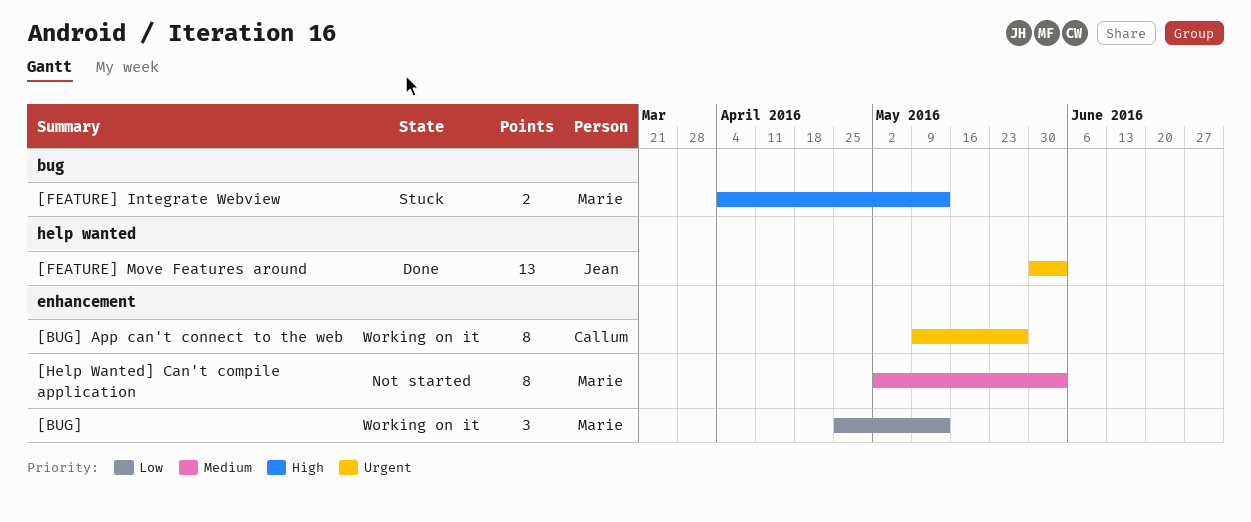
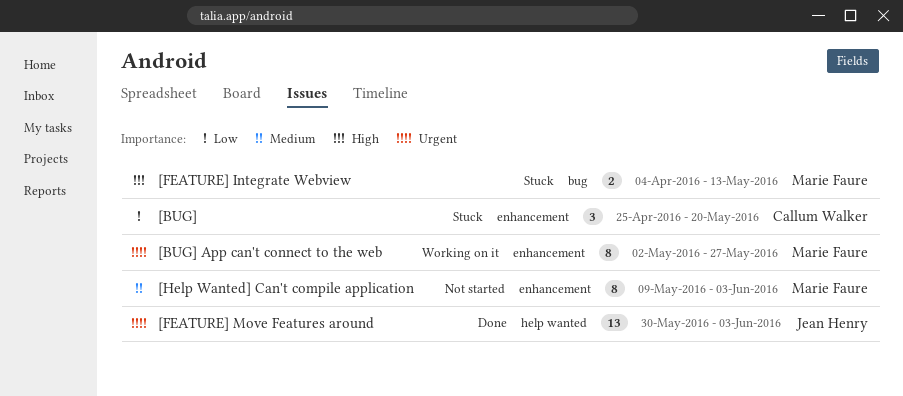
[BUG], status: Working on it -> Stuck
[BUG], owner: Marie Faure -> Callum Walker
[BUG], due: May 13 -> May 20
[BUG] App can't connect to the web, owner: Callum Walker -> Marie Faure
[BUG] App can't connect to the web, start: May 9 -> May 2
[Help Wanted] Can't compile application, start: May 2 -> May 9

